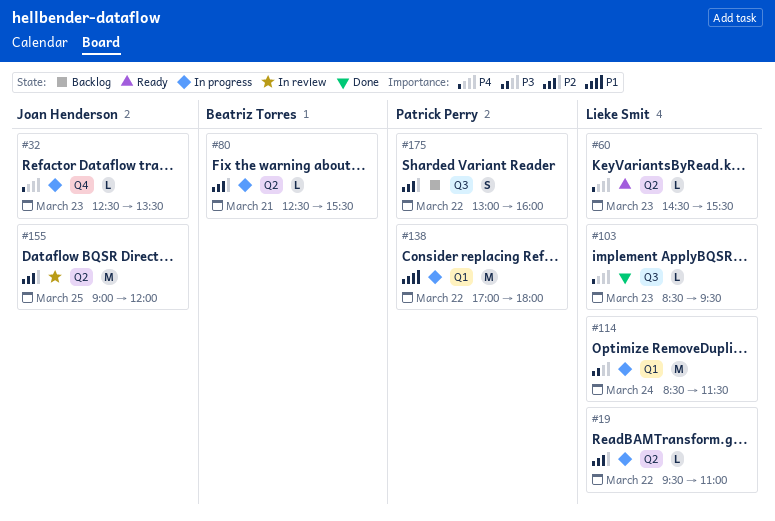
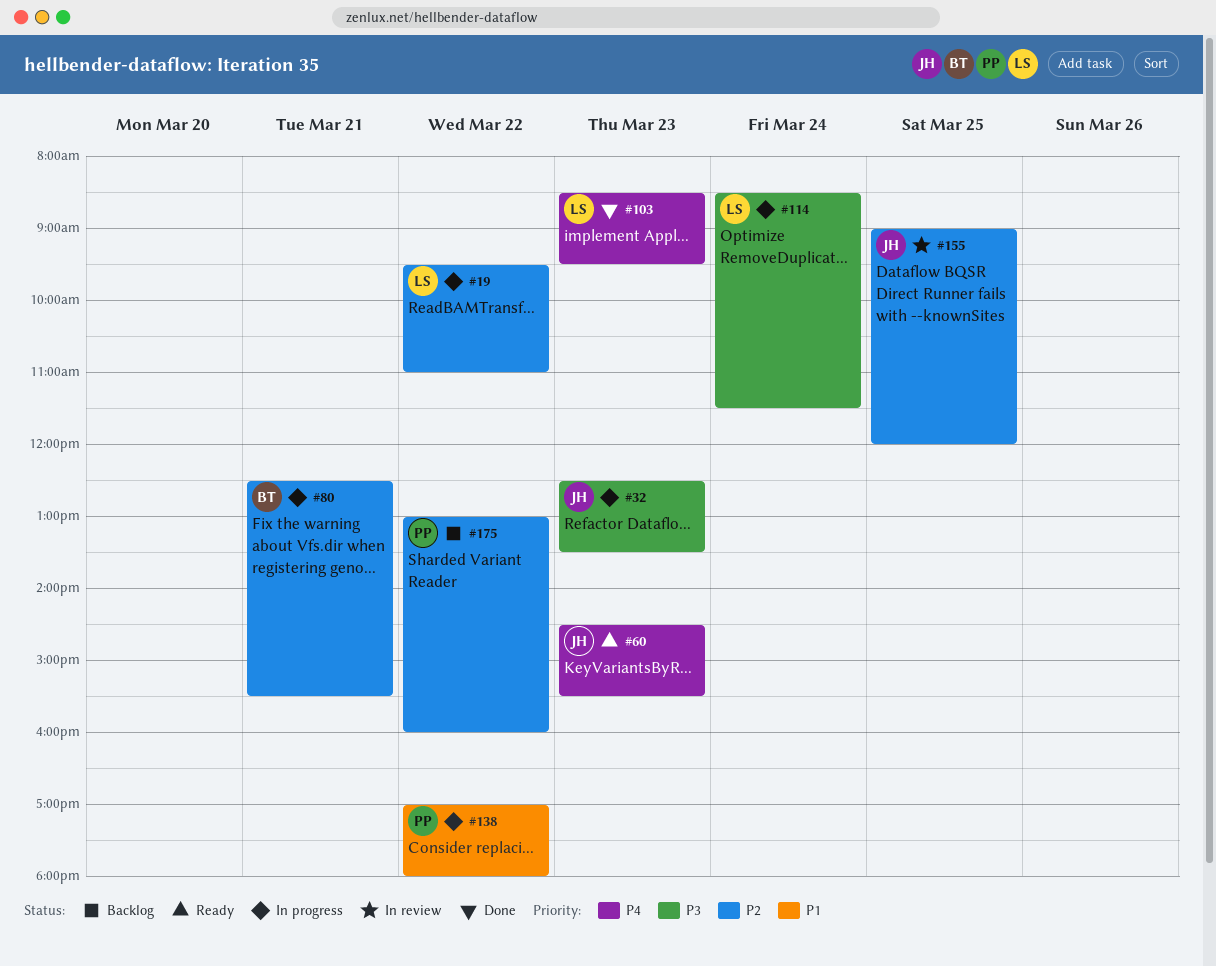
#32, priority: P4 -> P3
#60, owner: Lieke Smit -> Joan Henderson

